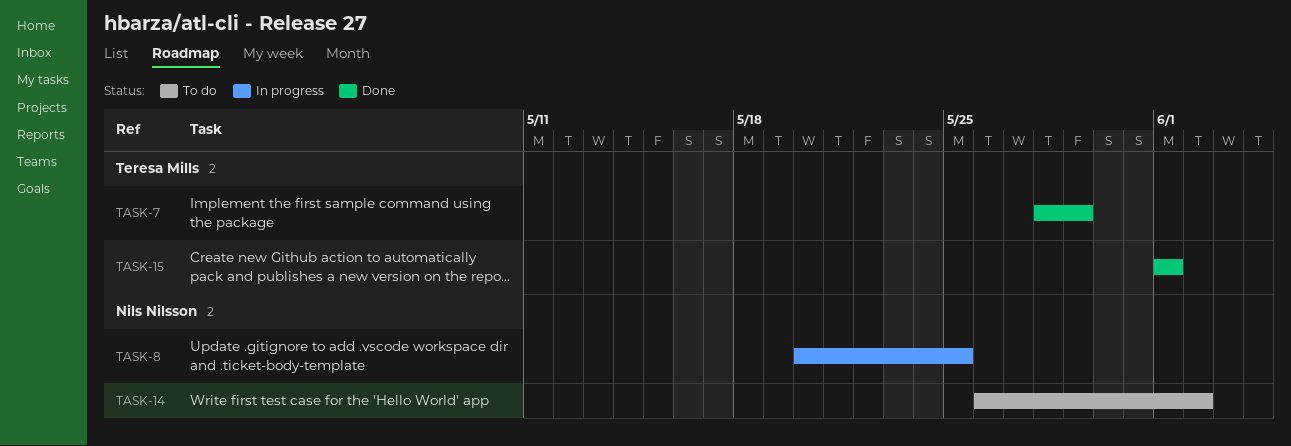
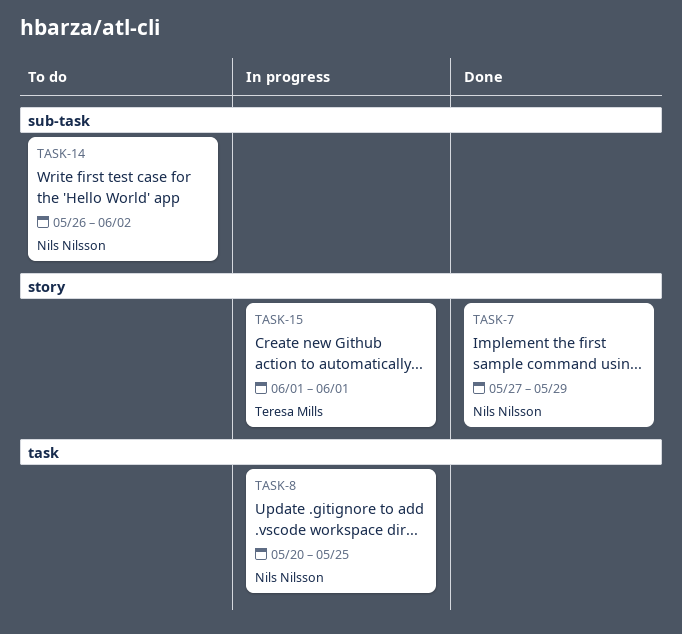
TASK-7, owner: Teresa Mills -> Nils Nilsson
TASK-7, start: May 28 -> May 27
TASK-15, status: Done -> In progress

